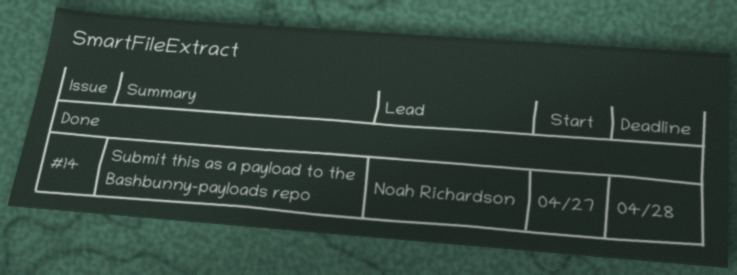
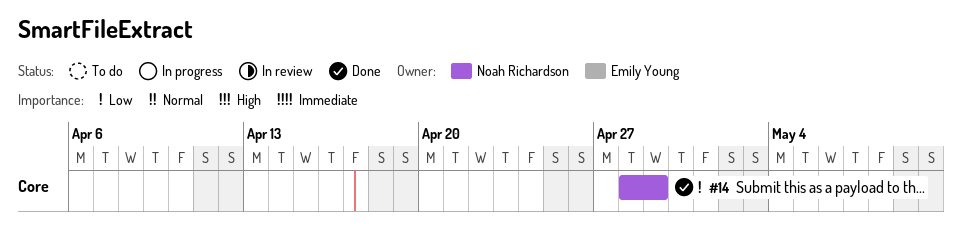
#14, start: Apr 27 -> Apr 28
#14, due: Apr 28 -> Apr 29

